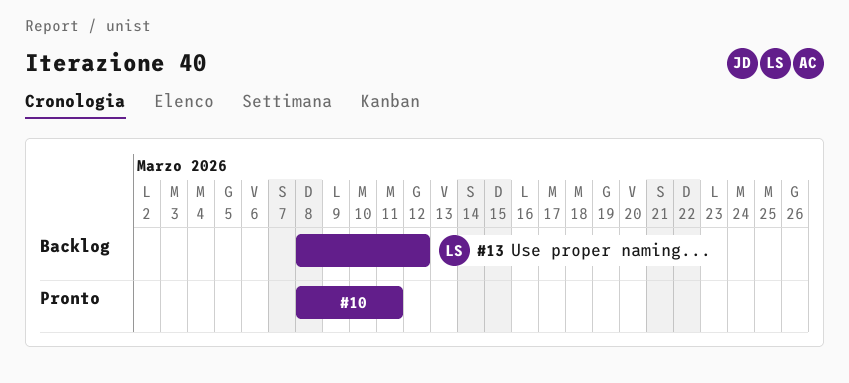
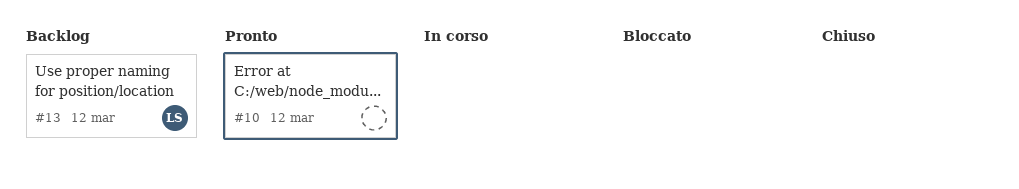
#10, due: Mar 11 -> Mar 12

